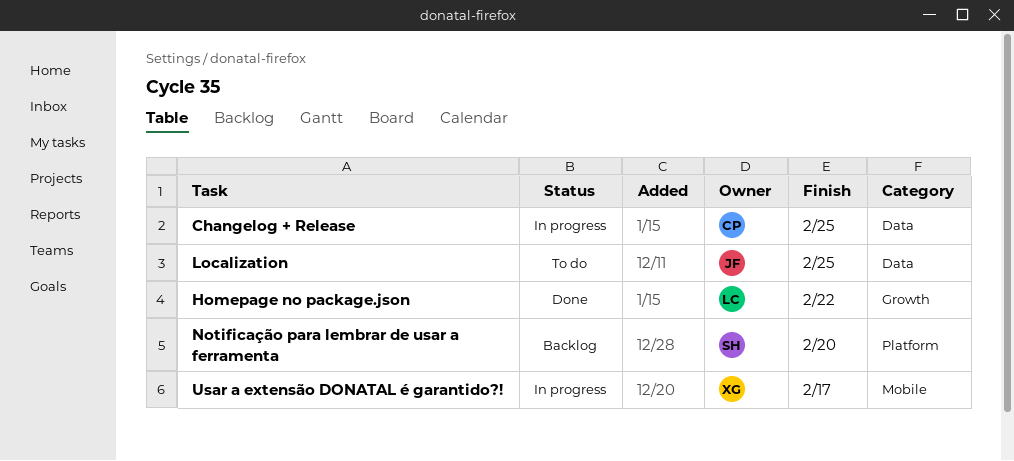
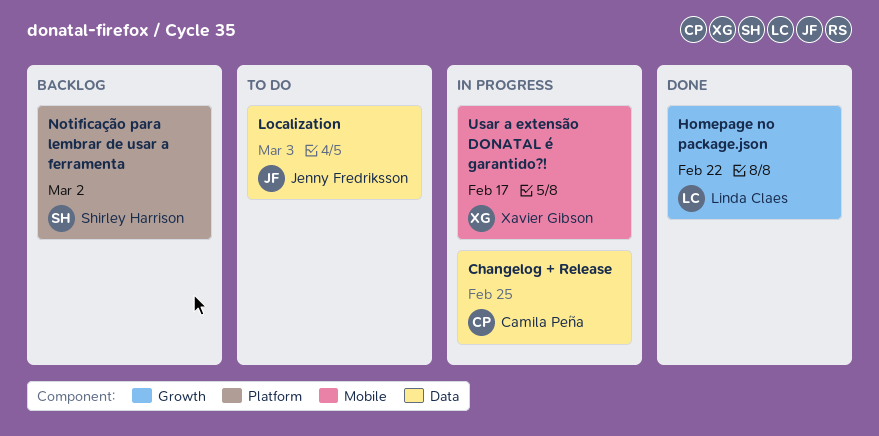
Localization, due: Feb 25 -> Mar 3
Notificação para lembrar de usar a ferramenta, due: Feb 20 -> Mar 2

